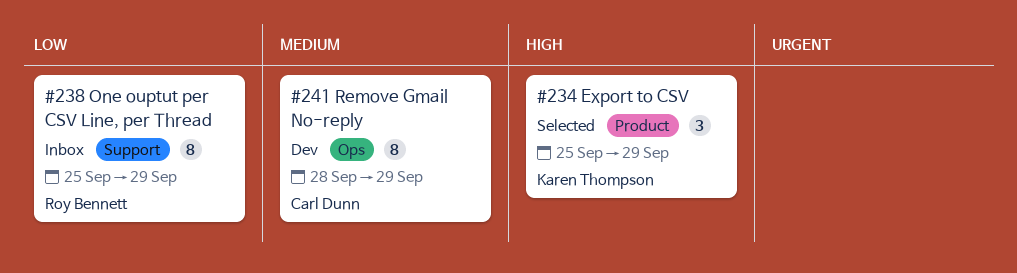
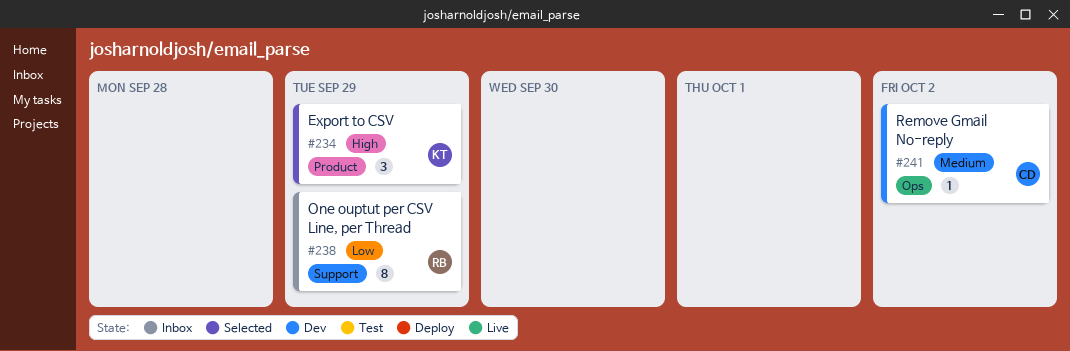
#241, estimate: 8 -> 1
#241, due: Sep 29 -> Oct 2

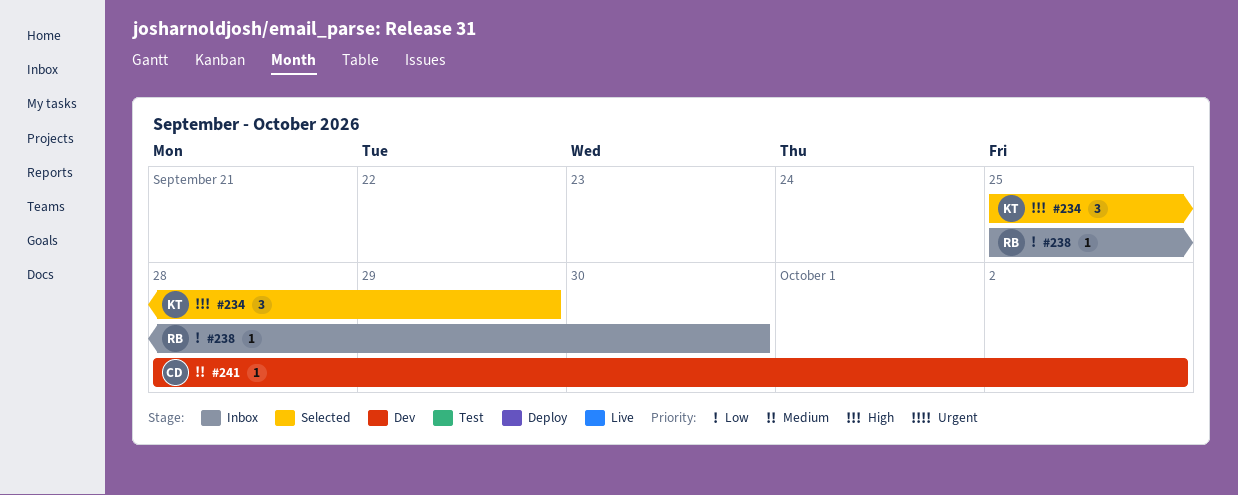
#238, estimate: 8 -> 1
#238, due: Sep 29 -> Sep 30

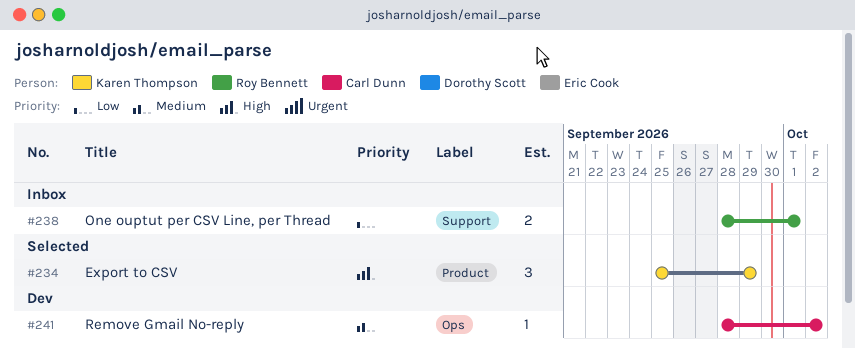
#238, estimate: 1 -> 2
#238, start: Sep 25 -> Sep 28
#238, due: Sep 30 -> Oct 1

